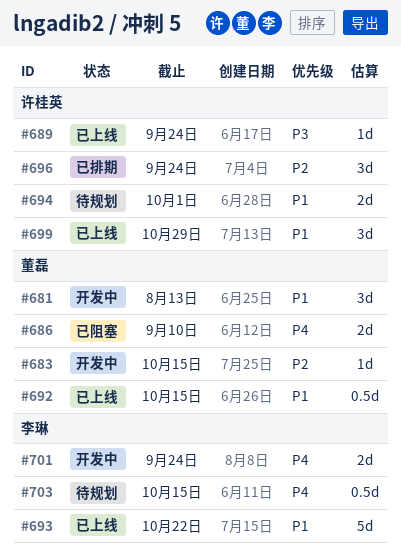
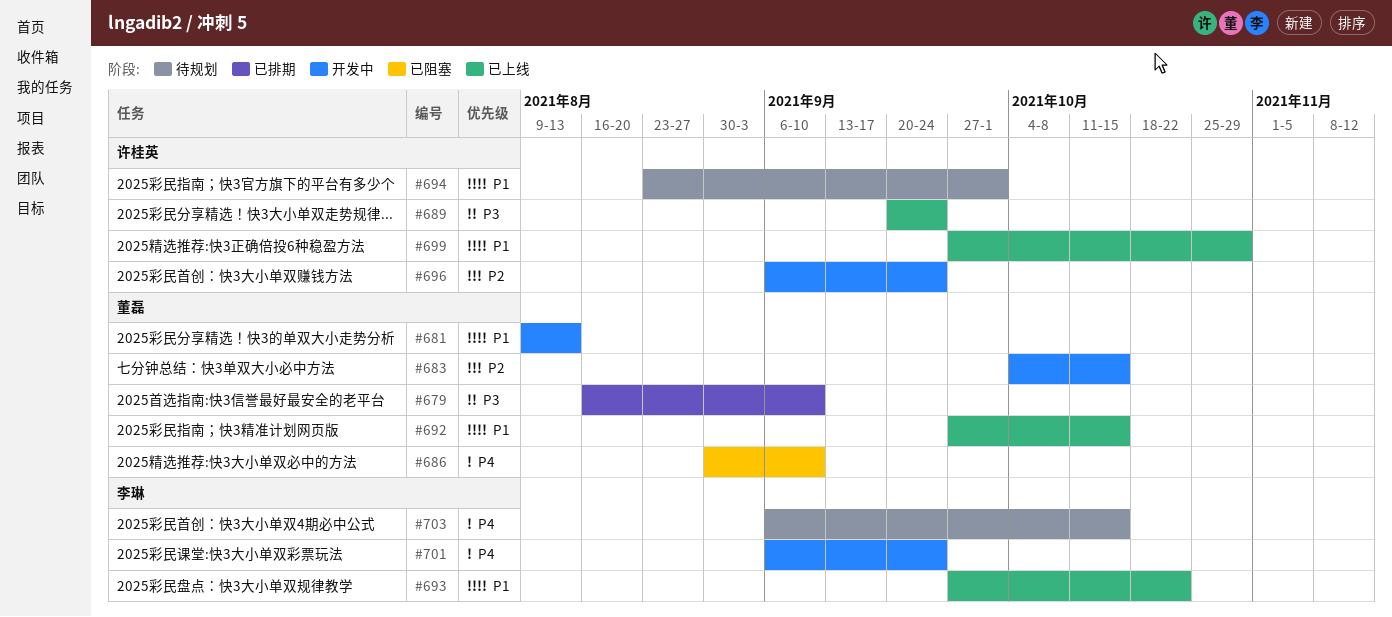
#679: none -> present
#696, status: 已排期 -> 开发中

